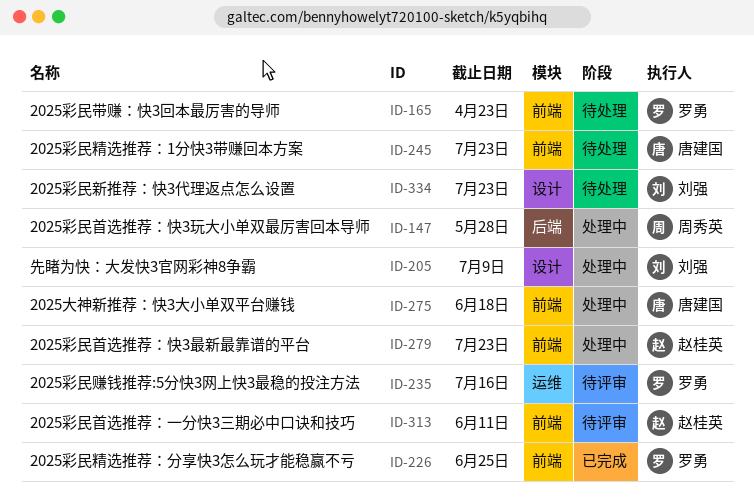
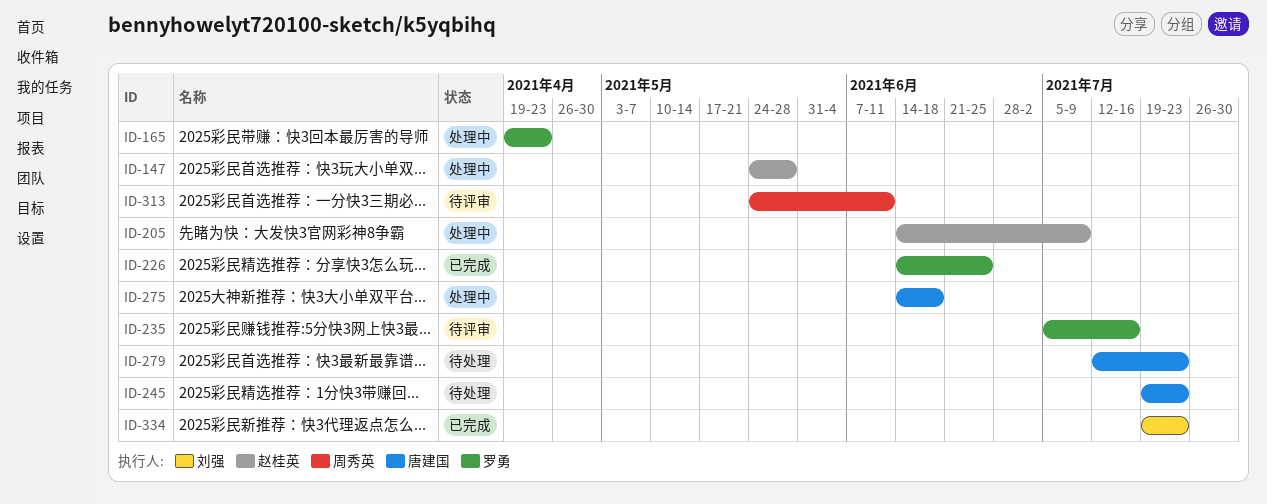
ID-147, owner: 周秀英 -> 赵桂英
ID-165, status: 待处理 -> 处理中
ID-205, owner: 刘强 -> 赵桂英
ID-279, status: 处理中 -> 待处理
ID-279, owner: 赵桂英 -> 唐建国
ID-313, owner: 赵桂英 -> 周秀英
ID-334, status: 待处理 -> 已完成

